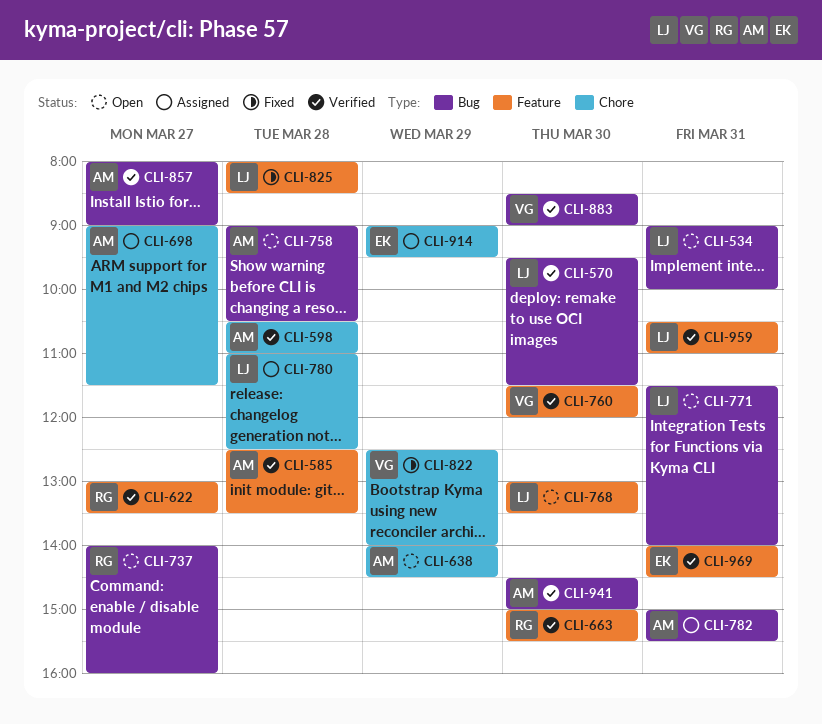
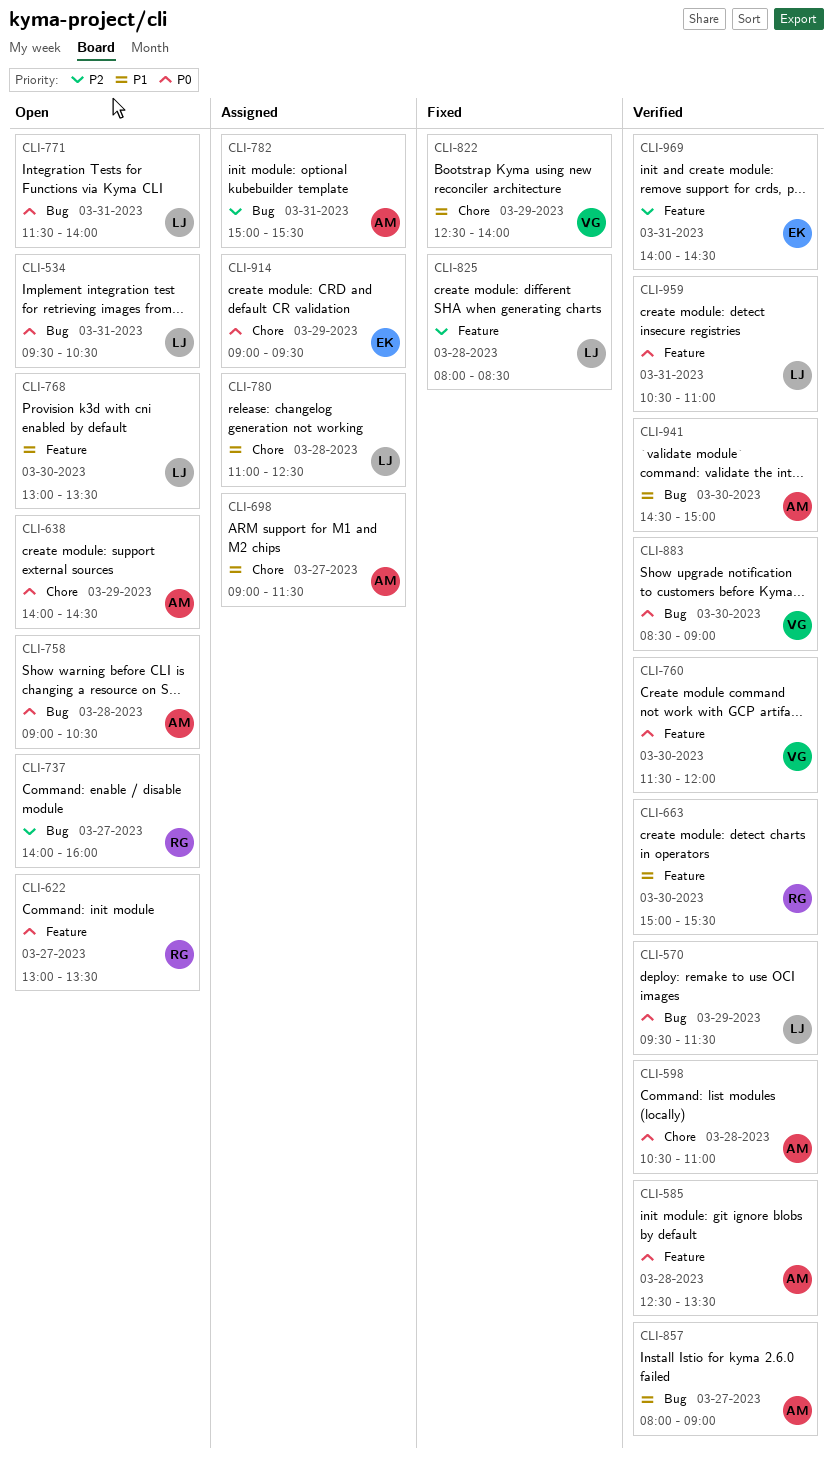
CLI-534, begins: 09:00 -> 09:30
CLI-534, ends: 10:00 -> 10:30
CLI-570, day: Mar 30 -> Mar 29
CLI-622, status: Verified -> Open

